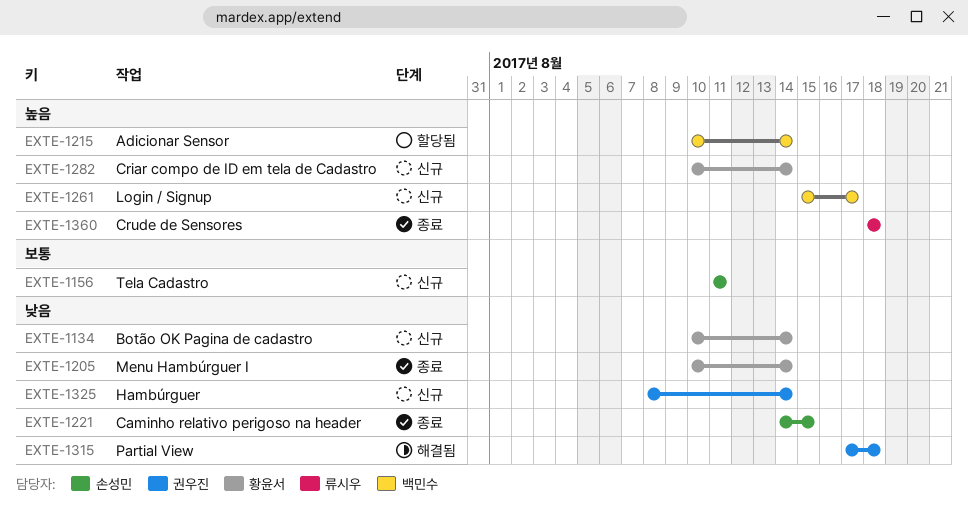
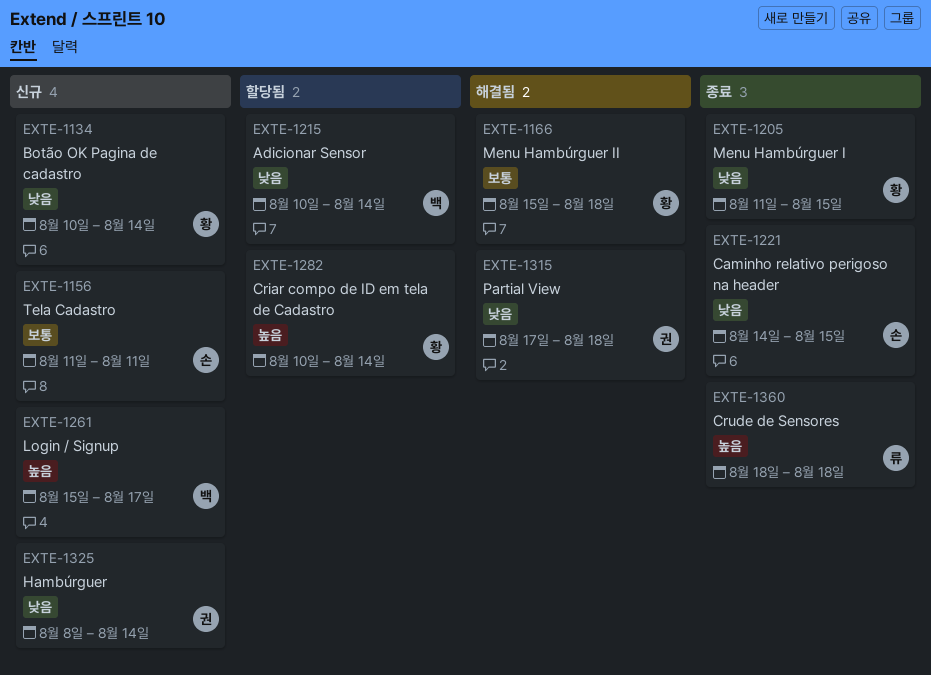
EXTE-1166: none -> present
EXTE-1205, start: Aug 10 -> Aug 11
EXTE-1205, due: Aug 14 -> Aug 15
EXTE-1215, priority: 높음 -> 낮음
EXTE-1282, status: 신규 -> 할당됨

